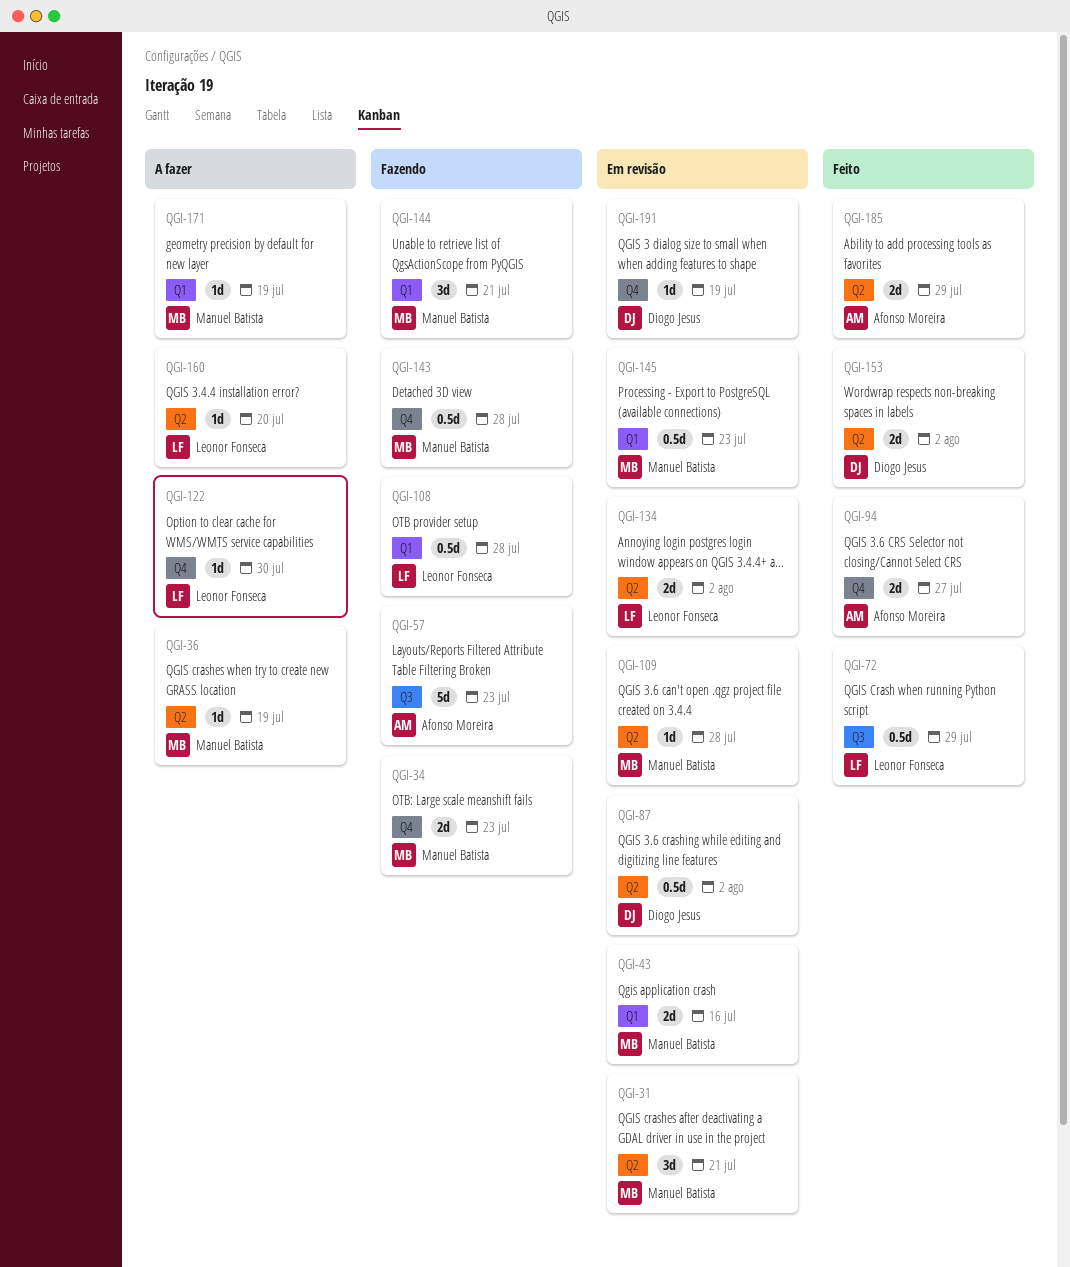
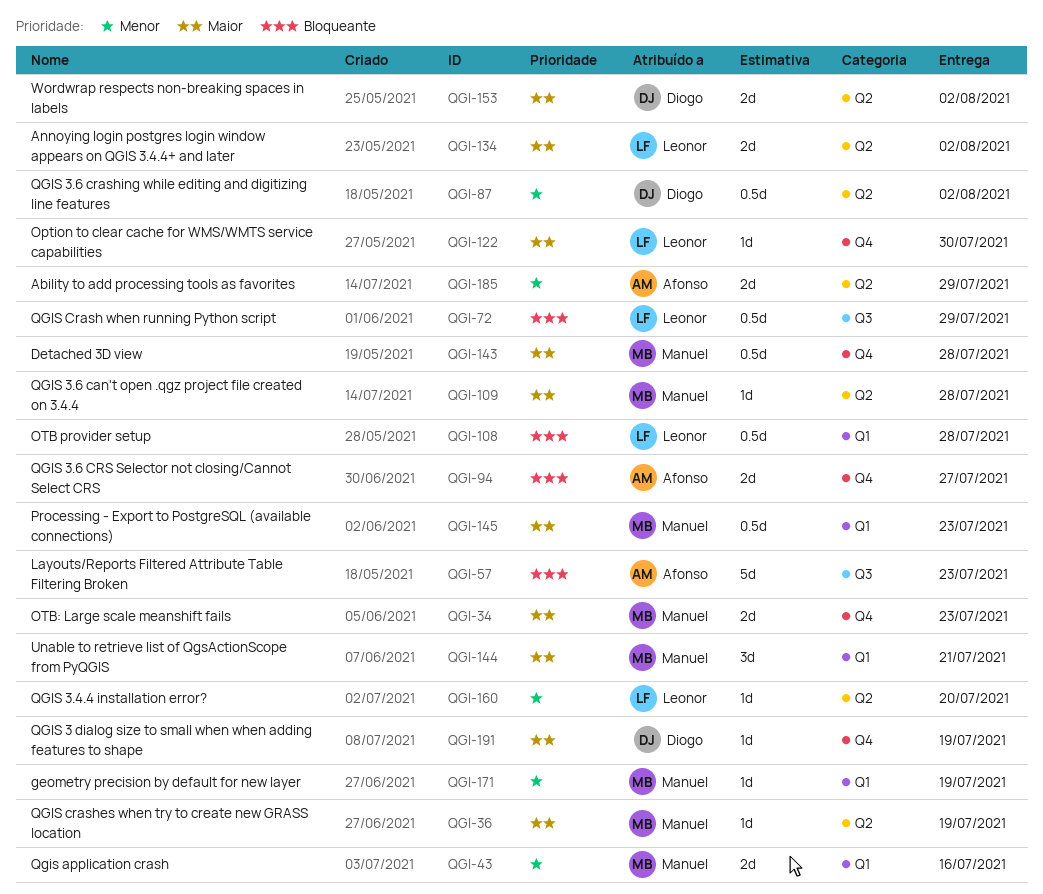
QGI-31: present -> none

